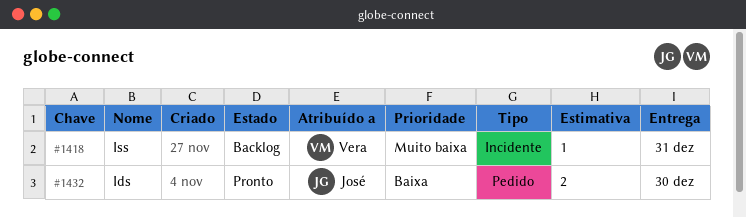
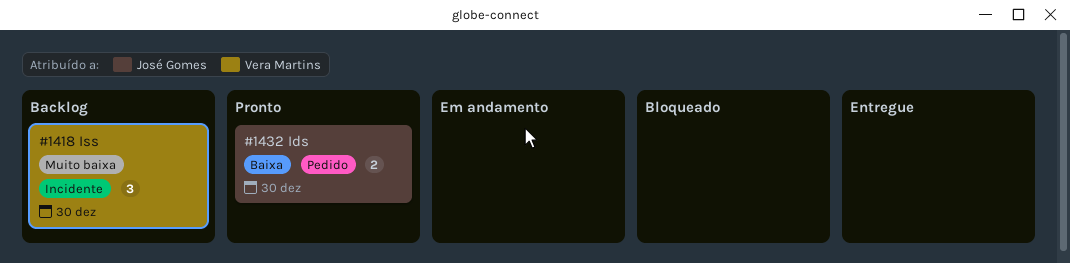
#1418, estimate: 1 -> 3
#1418, due: Dec 31 -> Dec 30

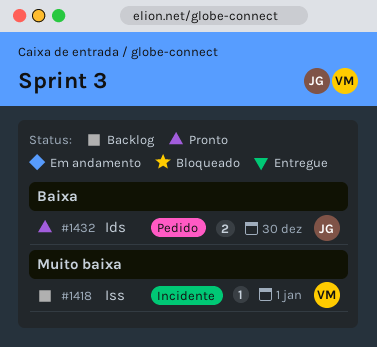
#1418, estimate: 3 -> 1
#1418, due: Dec 30 -> Jan 1

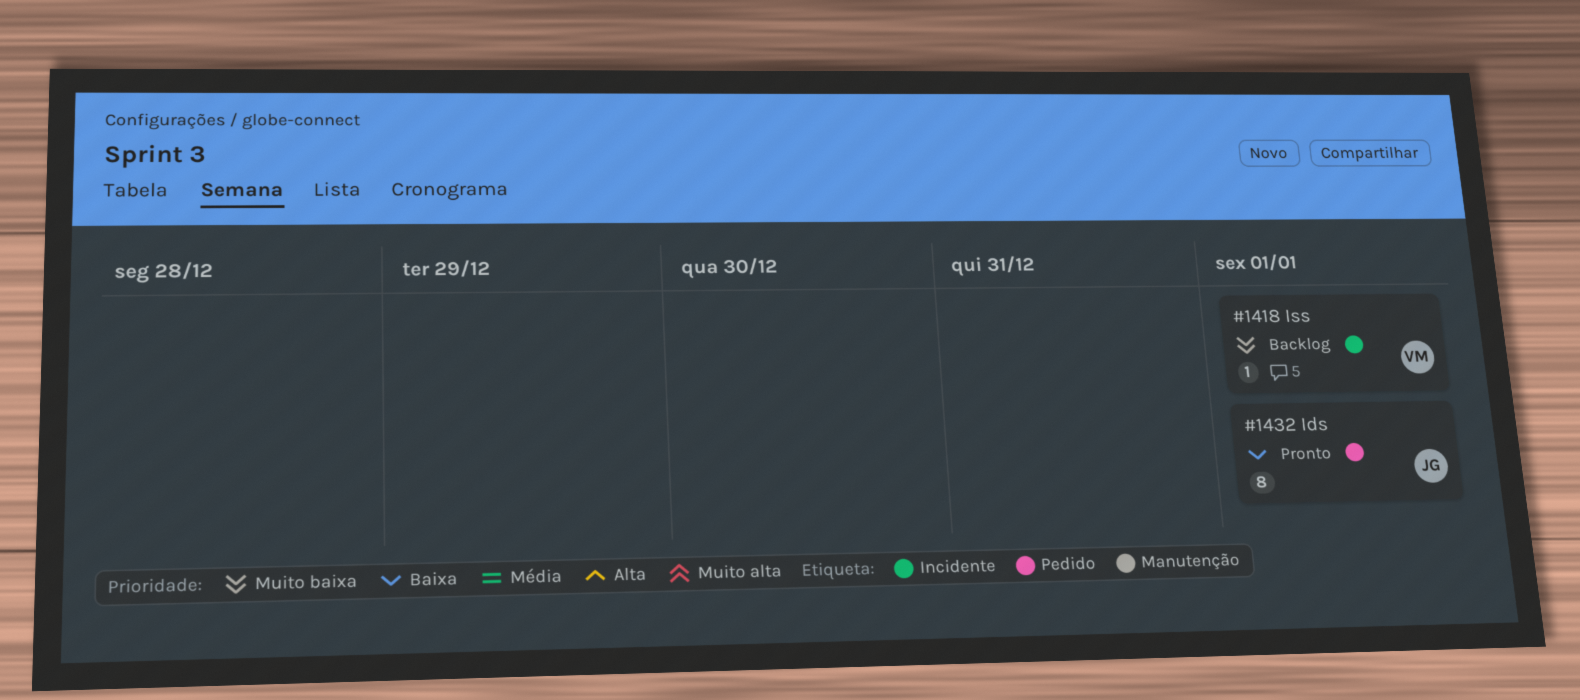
#1432, estimate: 2 -> 8
#1432, due: Dec 30 -> Jan 1

